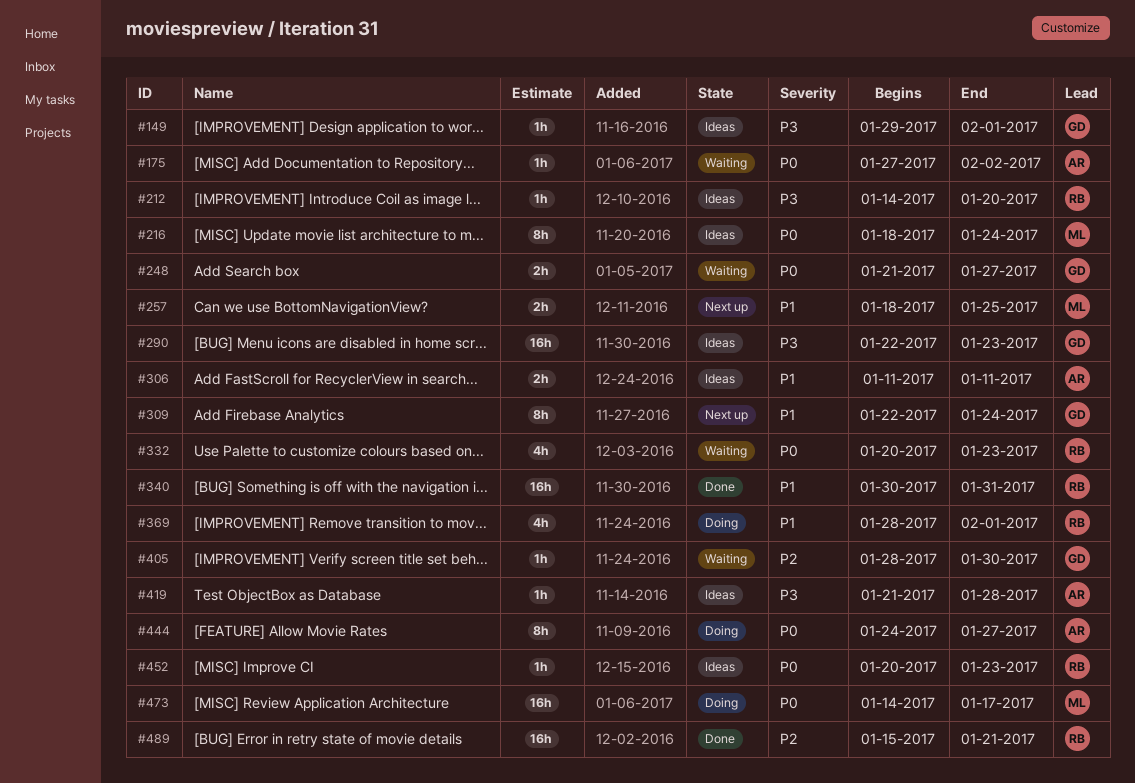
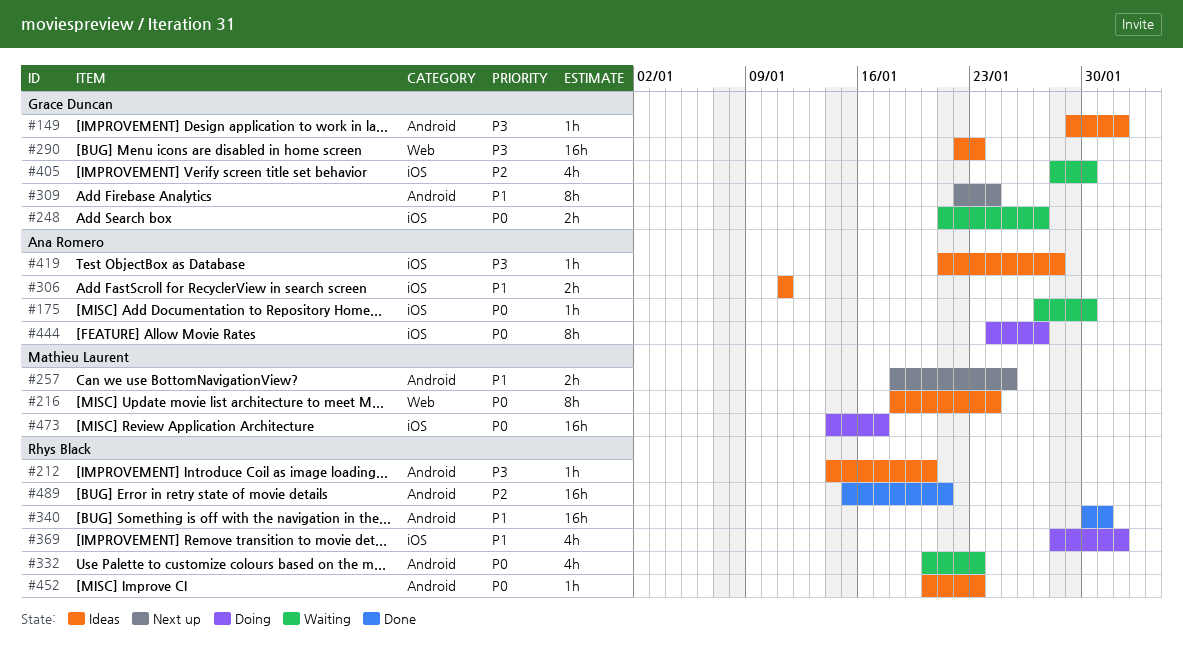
#175, due: Feb 2 -> Jan 30
#405, estimate: 1h -> 4h

